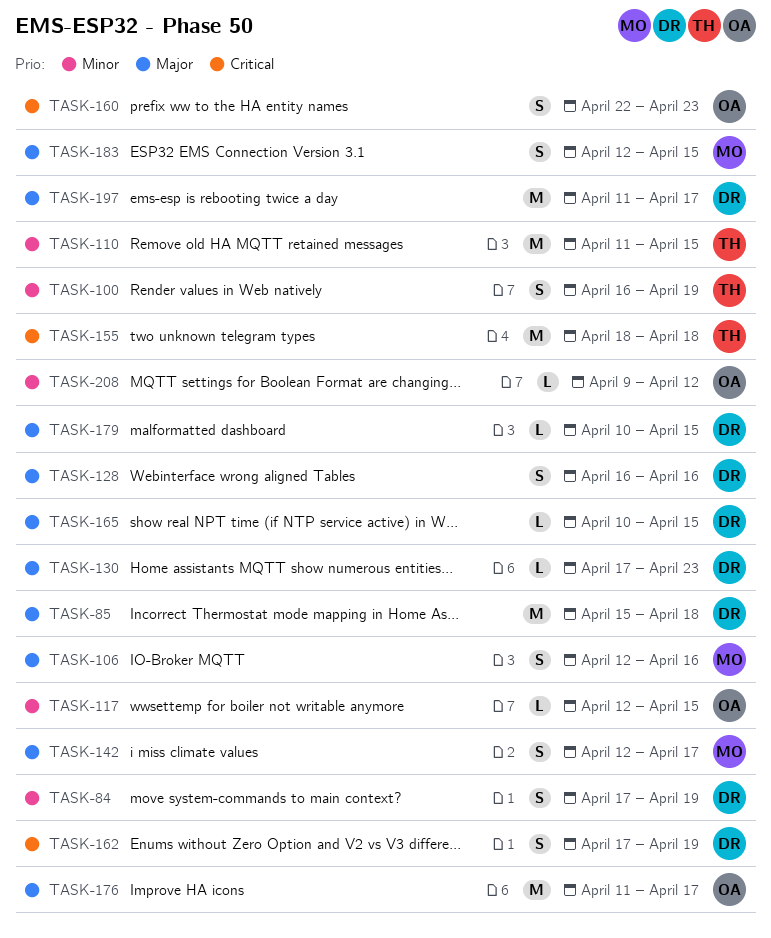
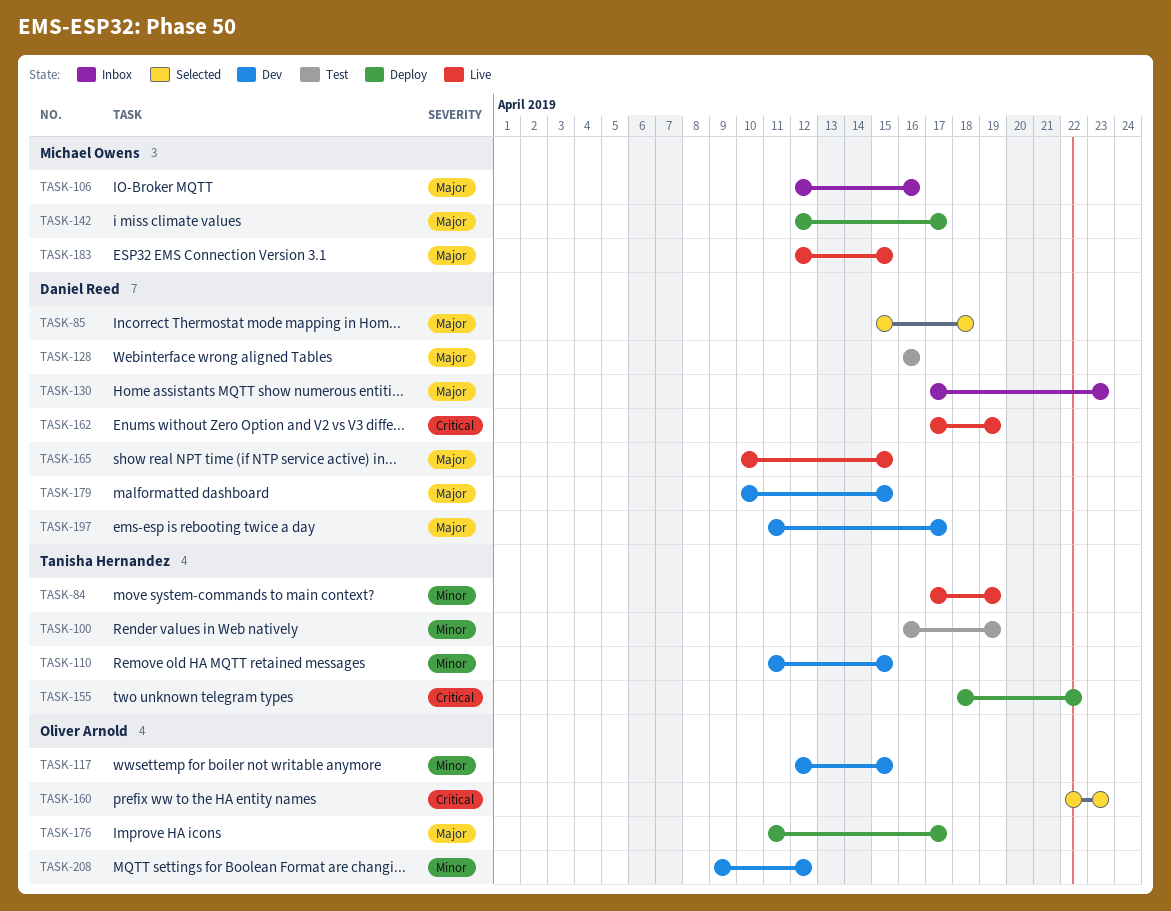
TASK-84, owner: Daniel Reed -> Tanisha Hernandez
TASK-155, due: Apr 18 -> Apr 22

